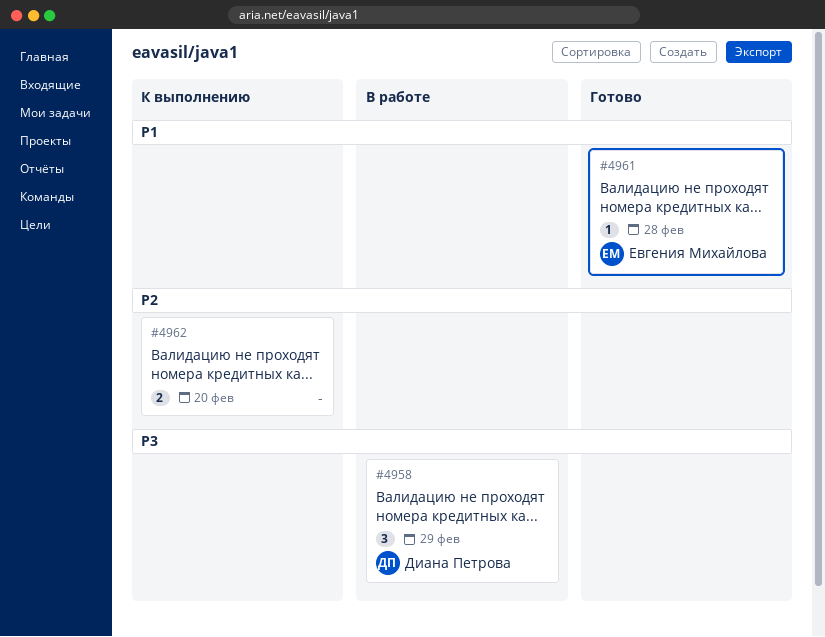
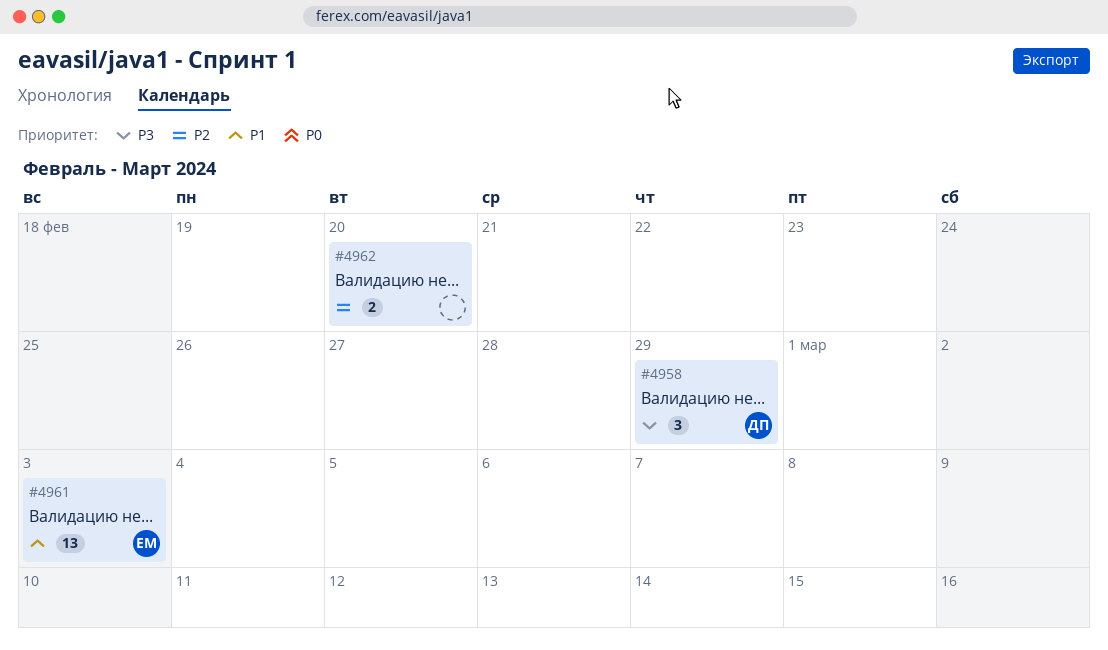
#4961, estimate: 1 -> 13
#4961, due: Feb 28 -> Mar 3

